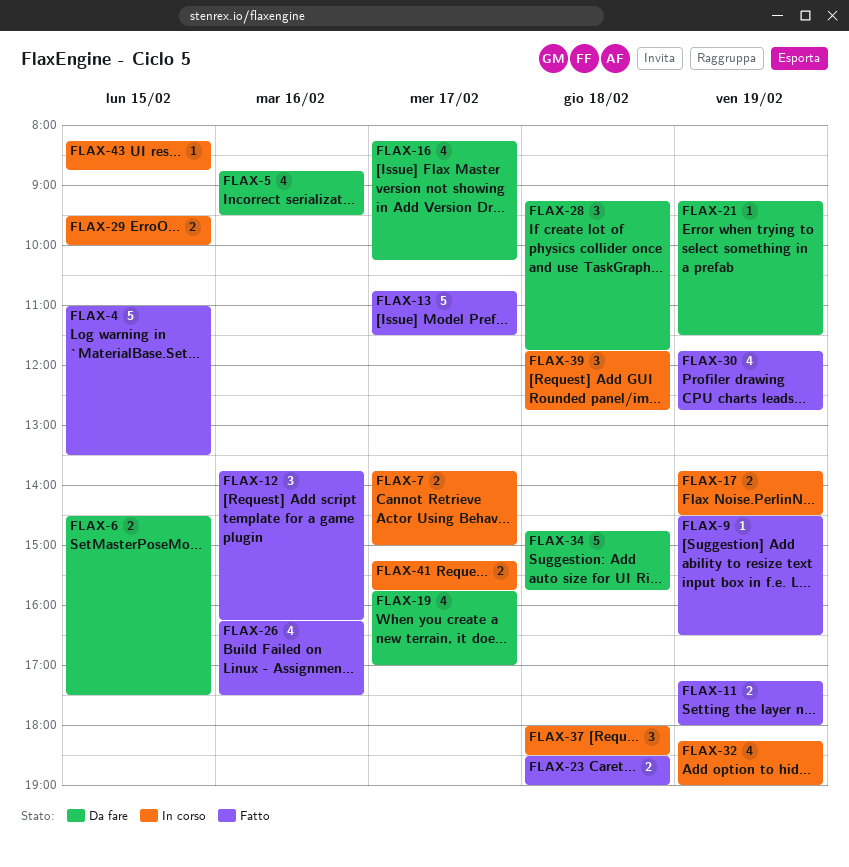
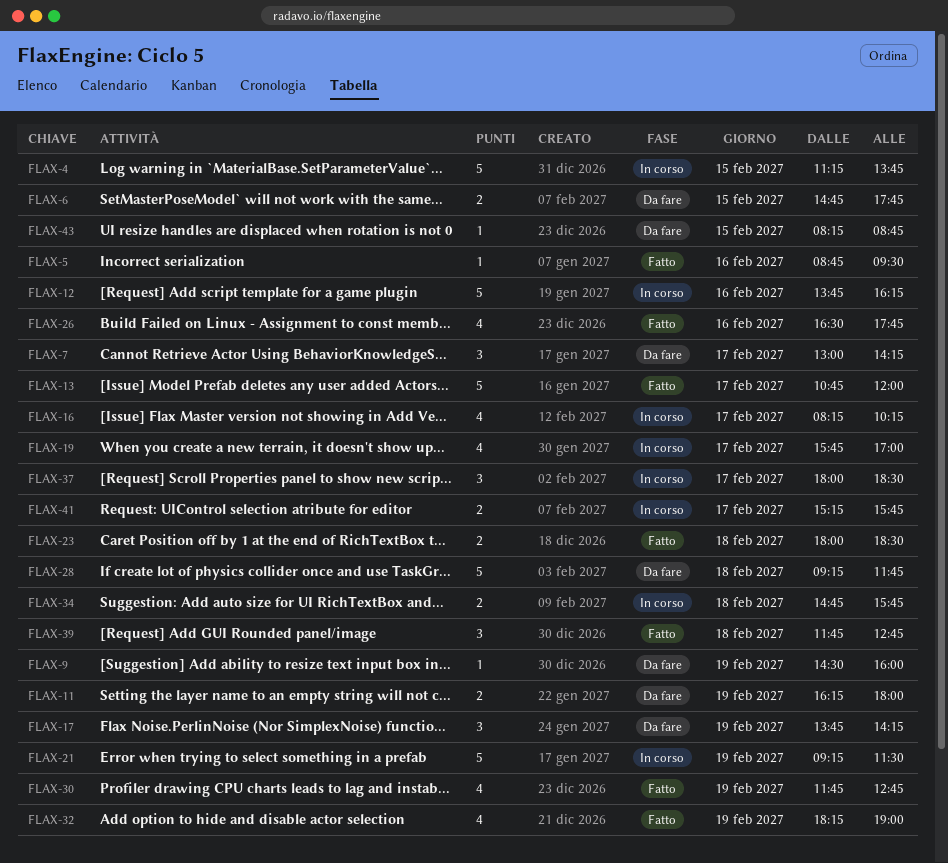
FLAX-4, status: Fatto -> In corso
FLAX-4, begins: 11:00 -> 11:15
FLAX-4, ends: 13:30 -> 13:45
FLAX-5, status: Da fare -> Fatto
FLAX-5, estimate: 4 -> 1
FLAX-6, begins: 14:30 -> 14:45
FLAX-6, ends: 17:30 -> 17:45
FLAX-7, status: In corso -> Da fare
FLAX-7, estimate: 2 -> 3
FLAX-7, begins: 13:45 -> 13:00
FLAX-7, ends: 15:00 -> 14:15
FLAX-9, status: Fatto -> Da fare
FLAX-9, ends: 16:30 -> 16:00
FLAX-11, status: Fatto -> Da fare
FLAX-11, begins: 17:15 -> 16:15
FLAX-12, status: Fatto -> In corso
FLAX-12, estimate: 3 -> 5
FLAX-13, ends: 11:30 -> 12:00
FLAX-16, status: Da fare -> In corso
FLAX-17, status: In corso -> Da fare
FLAX-17, estimate: 2 -> 3
FLAX-17, ends: 14:30 -> 14:15
FLAX-19, status: Da fare -> In corso
FLAX-21, status: Da fare -> In corso
FLAX-21, estimate: 1 -> 5
FLAX-23, begins: 18:30 -> 18:00
FLAX-23, ends: 19:00 -> 18:30
FLAX-26, begins: 16:15 -> 16:30
FLAX-26, ends: 17:30 -> 17:45
FLAX-28, estimate: 3 -> 5
FLAX-29: present -> none
FLAX-32, status: In corso -> Fatto
FLAX-34, status: Da fare -> In corso
FLAX-34, estimate: 5 -> 2
FLAX-37, day: Feb 18 -> Feb 17
FLAX-39, status: In corso -> Fatto
FLAX-43, status: In corso -> Da fare

